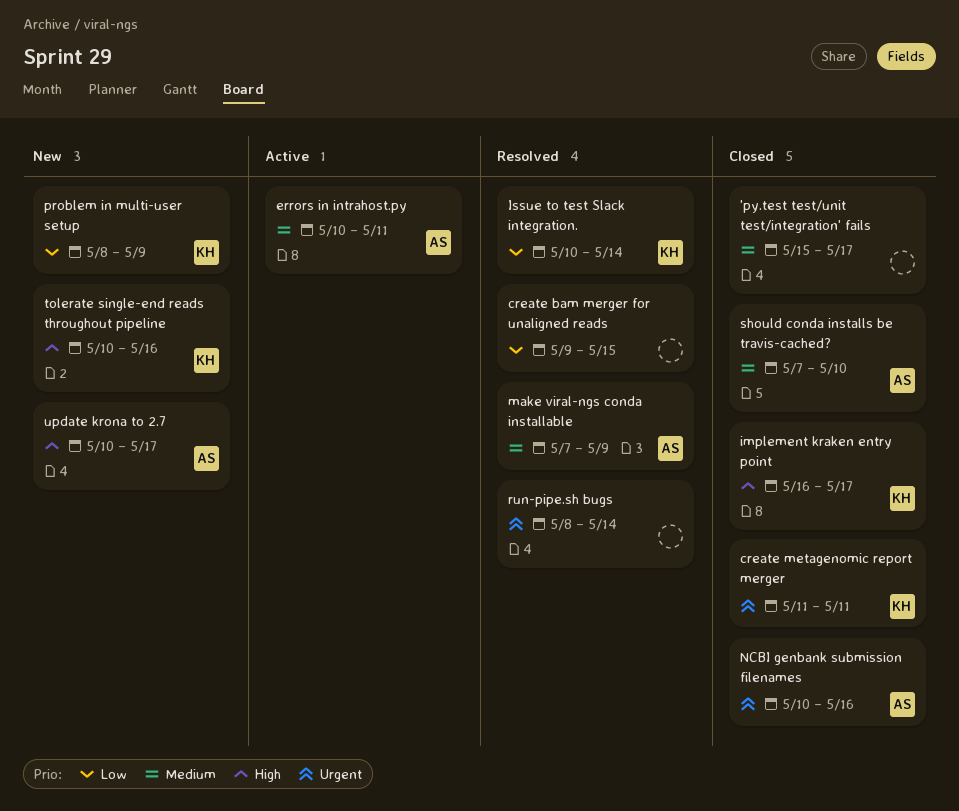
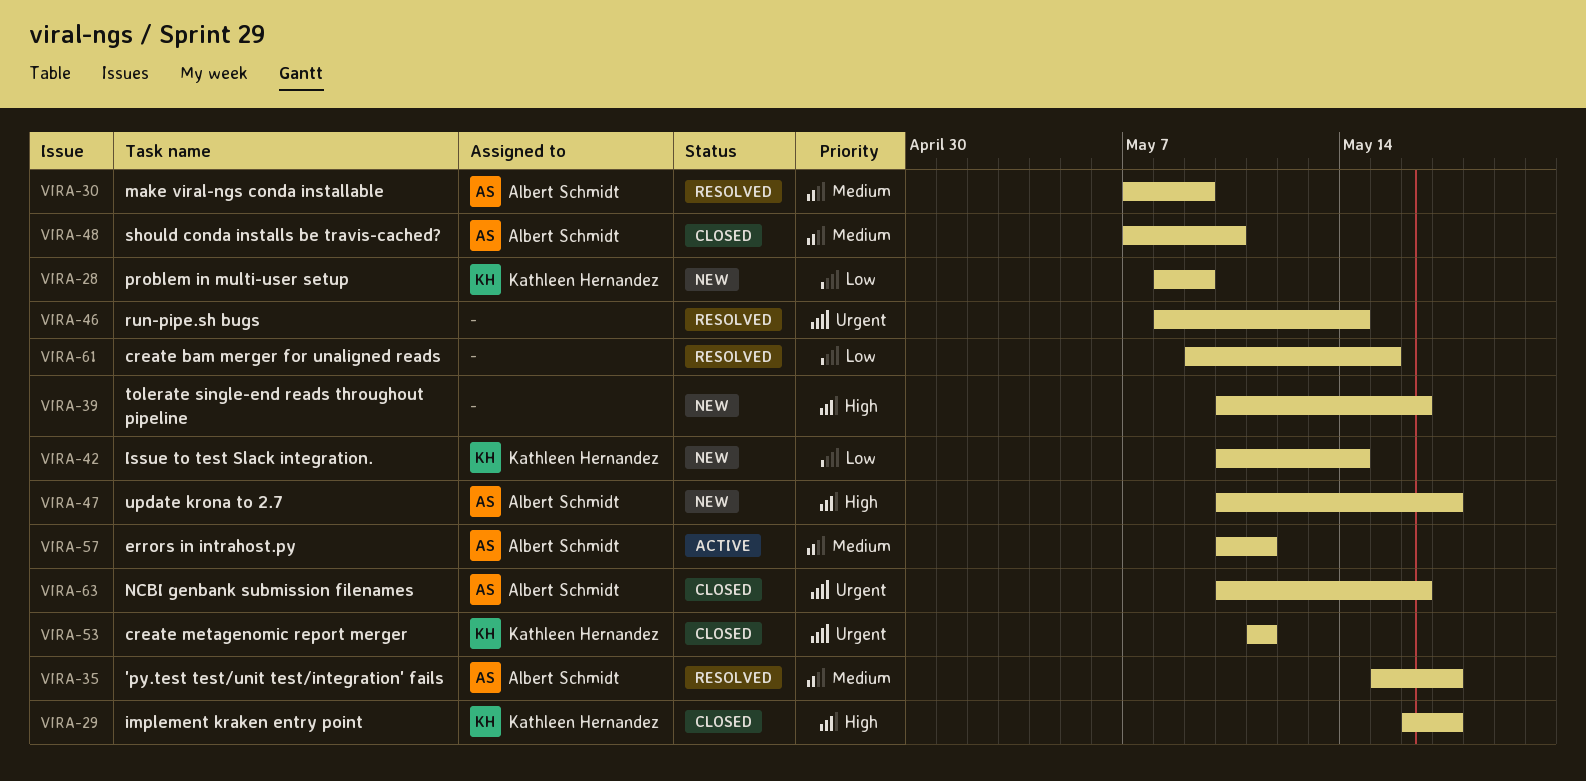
'py.test test/unit test/integration' fails, status: Closed -> Resolved
'py.test test/unit test/integration' fails, owner: none -> Albert Schmidt
Issue to test Slack integration., status: Resolved -> New
tolerate single-end reads throughout pipeline, owner: Kathleen Hernandez -> none

